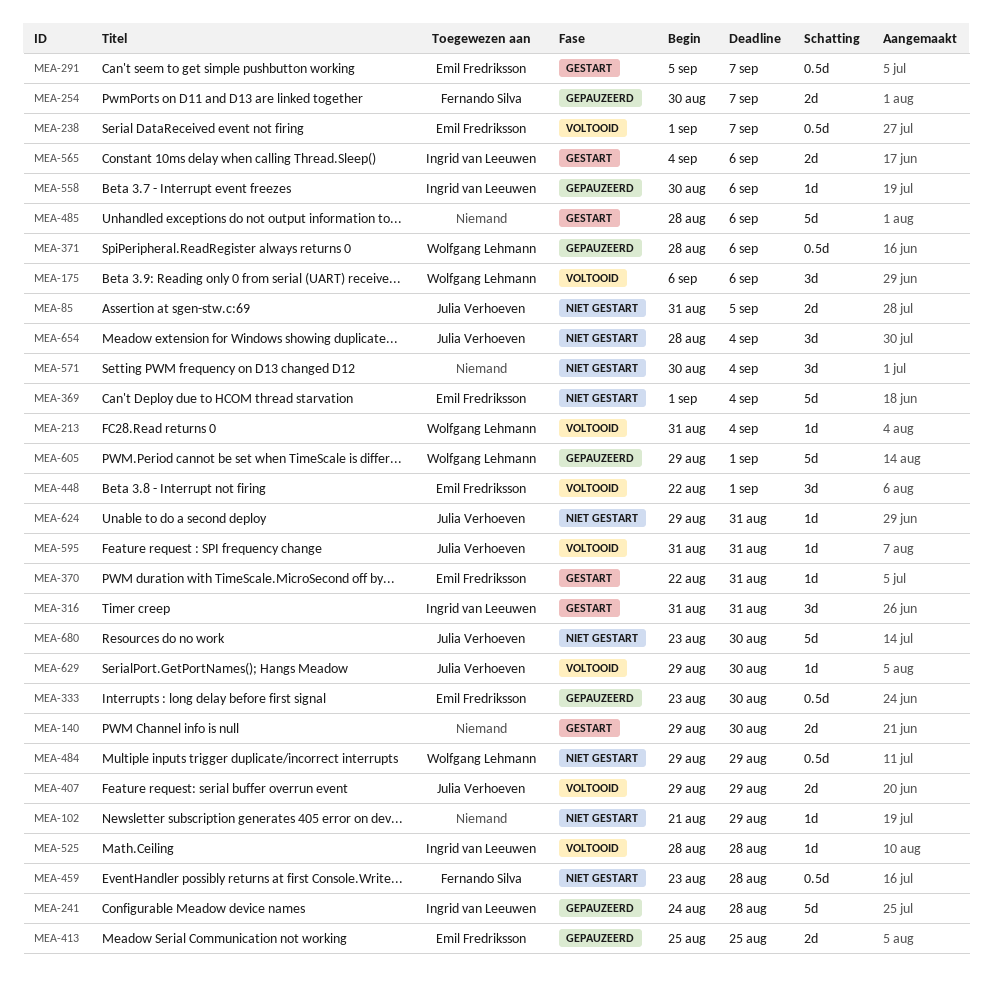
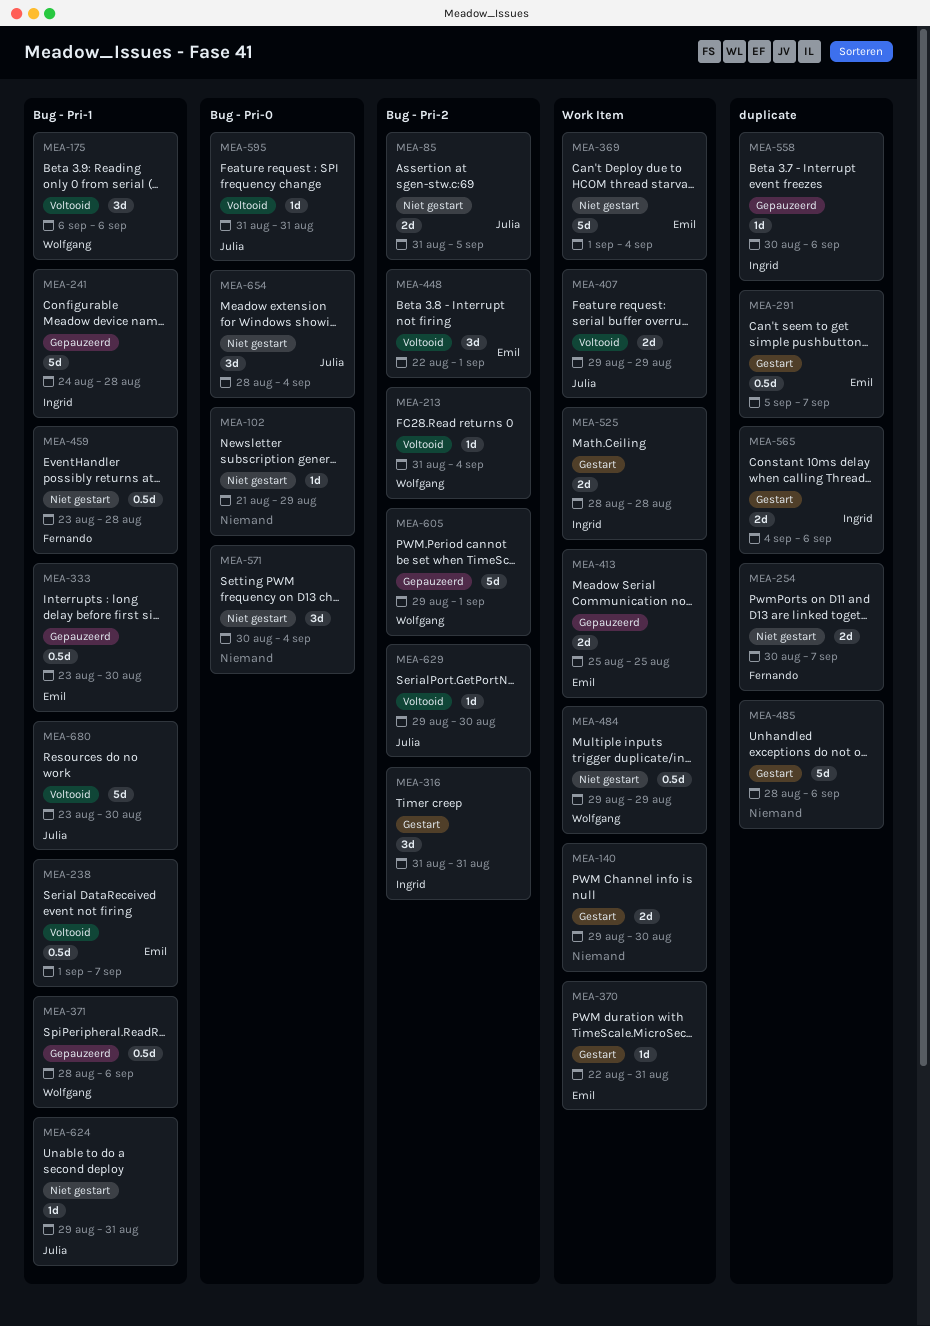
MEA-254, status: Gepauzeerd -> Niet gestart
MEA-525, status: Voltooid -> Gestart
MEA-525, estimate: 1d -> 2d
MEA-680, status: Niet gestart -> Voltooid

